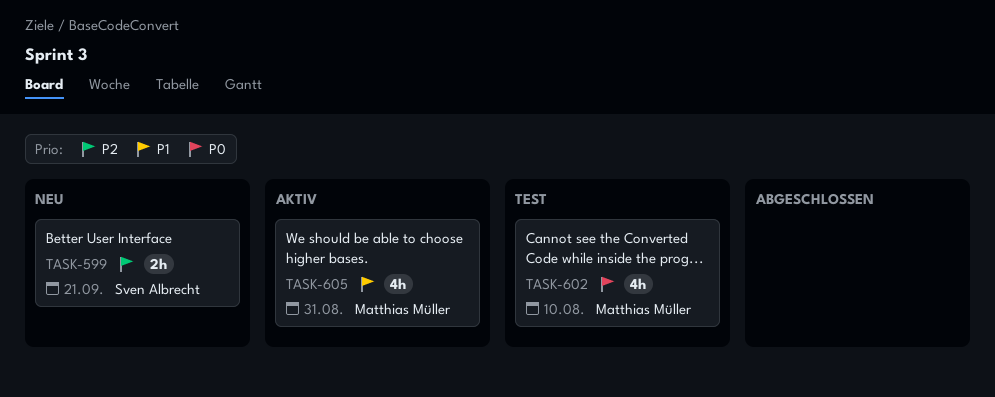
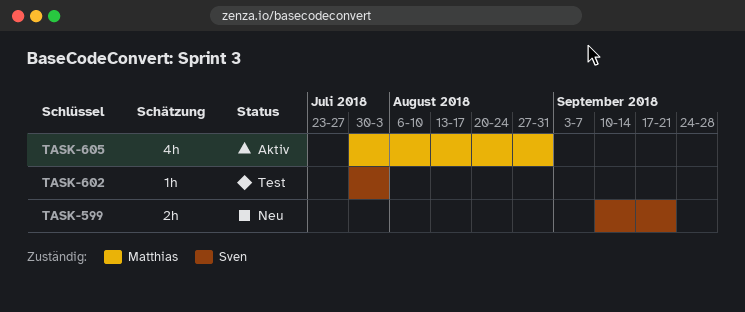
TASK-602, owner: Matthias Müller -> Sven Albrecht
TASK-602, estimate: 4h -> 1h
TASK-602, due: Aug 10 -> Aug 3

